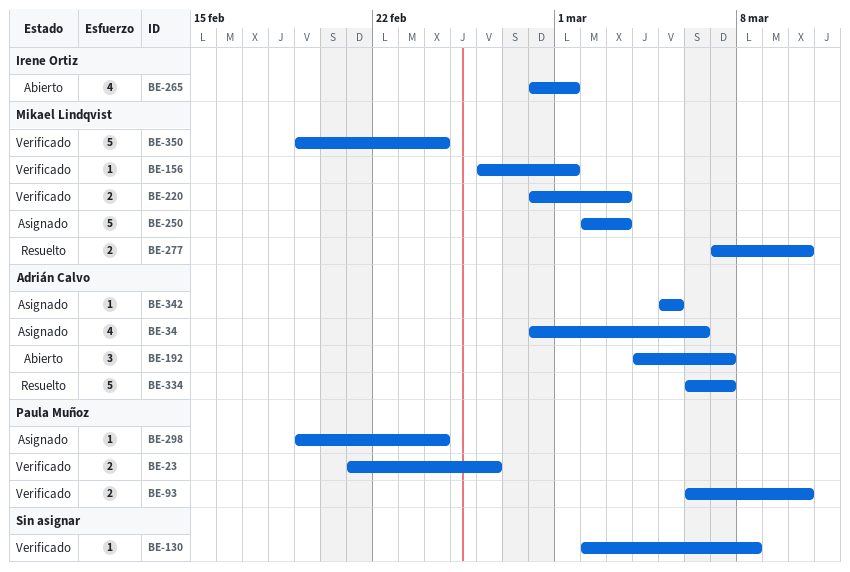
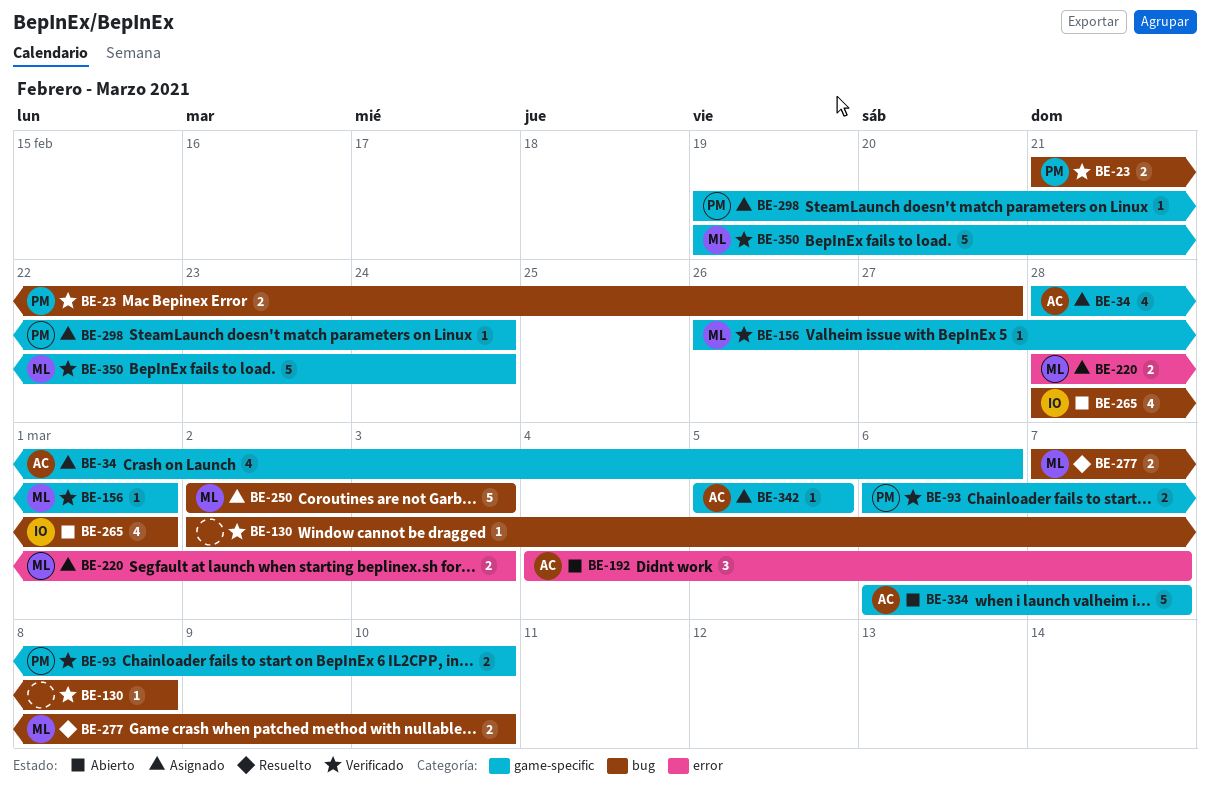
BE-23, due: Feb 26 -> Feb 27
BE-220, status: Verificado -> Asignado
BE-334, status: Resuelto -> Abierto

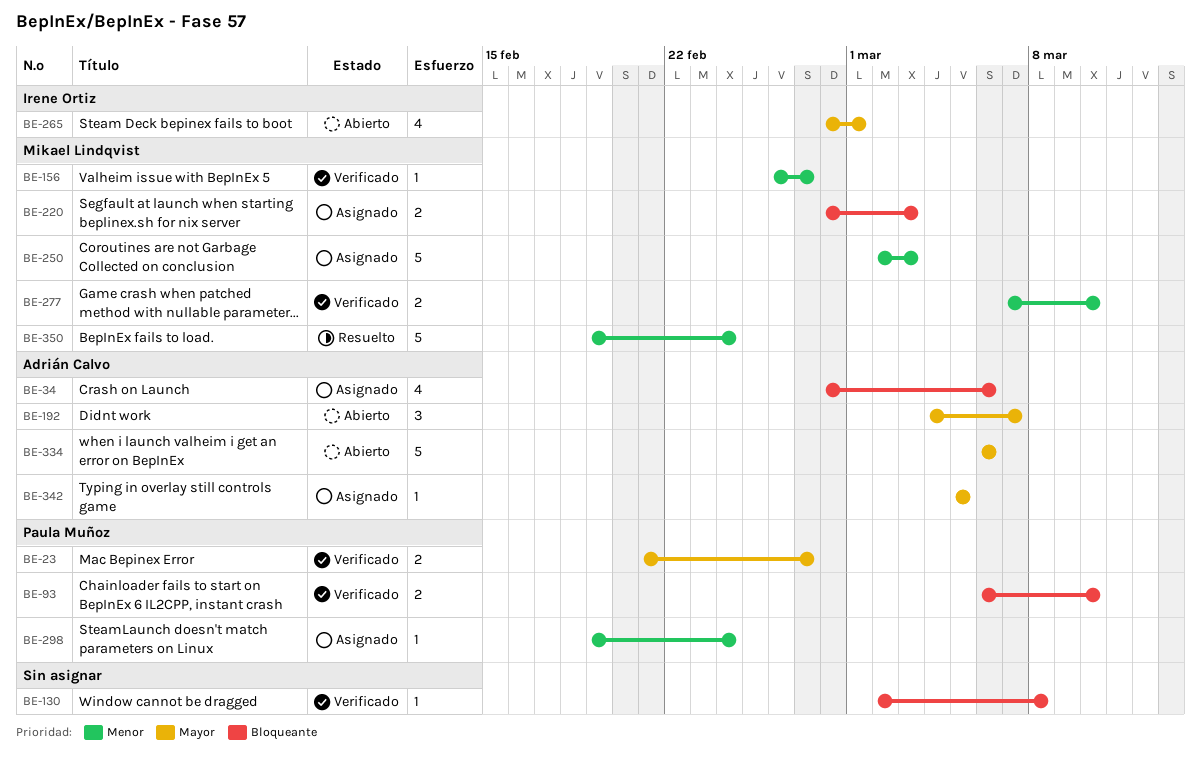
BE-156, due: Mar 1 -> Feb 27
BE-277, status: Resuelto -> Verificado
BE-334, due: Mar 7 -> Mar 6
BE-350, status: Verificado -> Resuelto

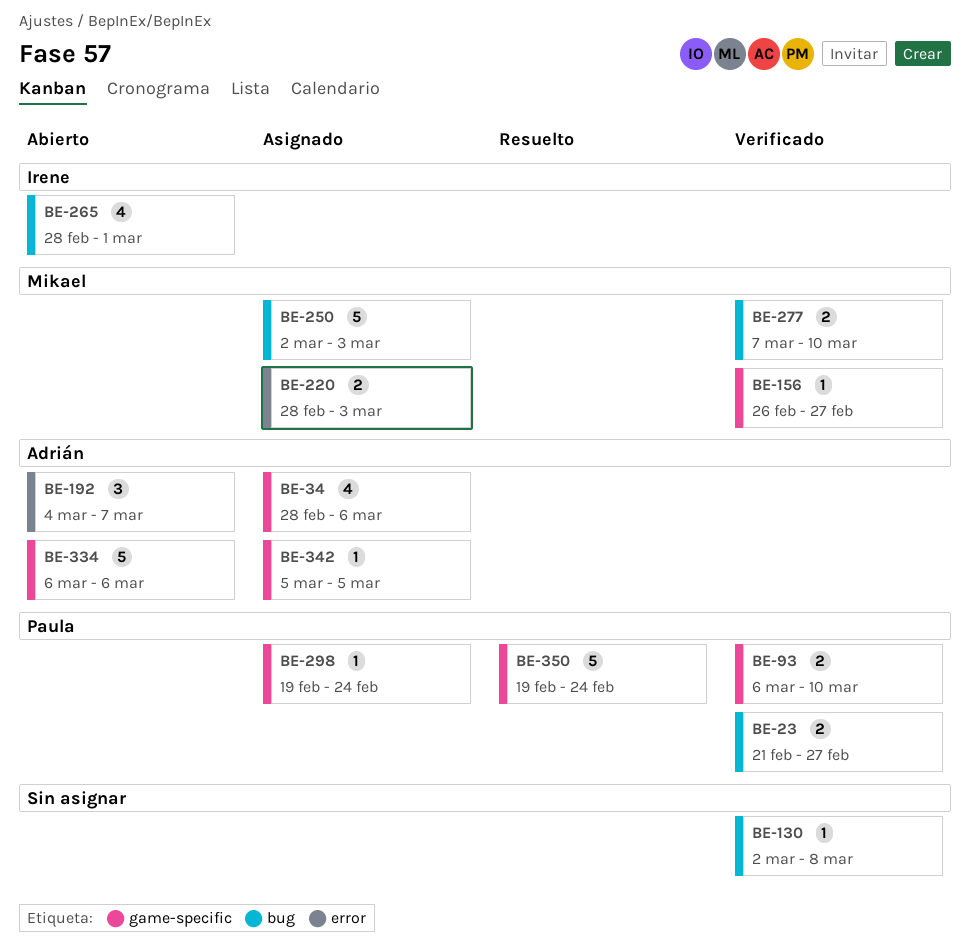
BE-350, owner: Mikael Lindqvist -> Paula Muñoz

